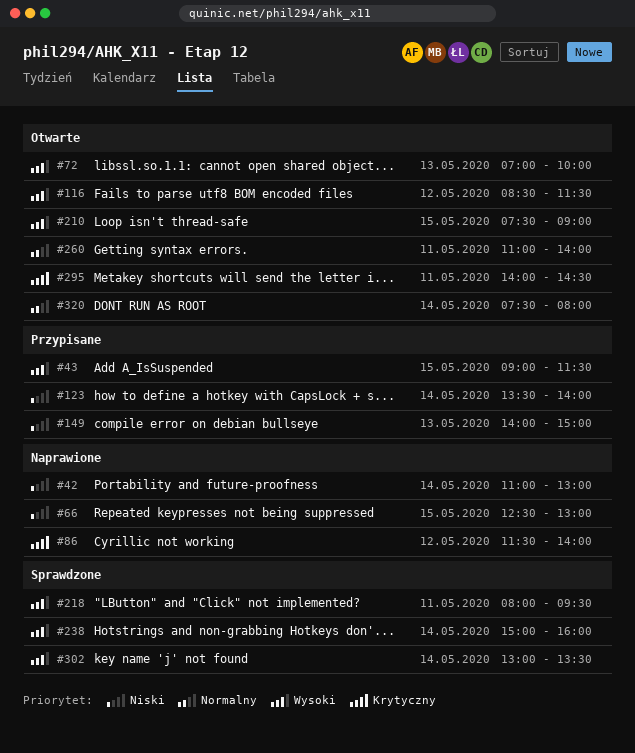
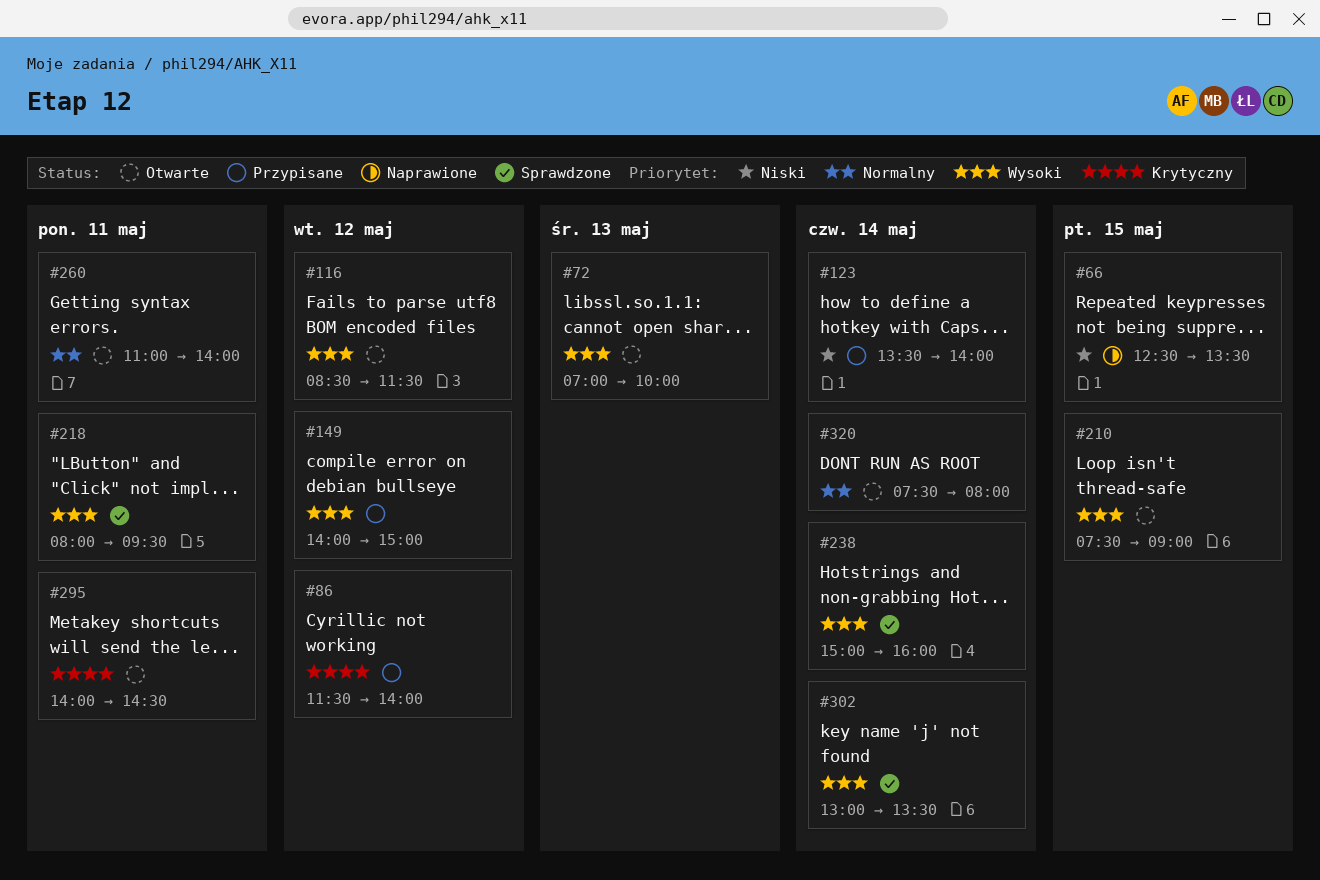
#42: present -> none
#43: present -> none
#66, ends: 13:00 -> 13:30
#86, status: Naprawione -> Przypisane
#149, priority: Niski -> Wysoki
#149, day: May 13 -> May 12

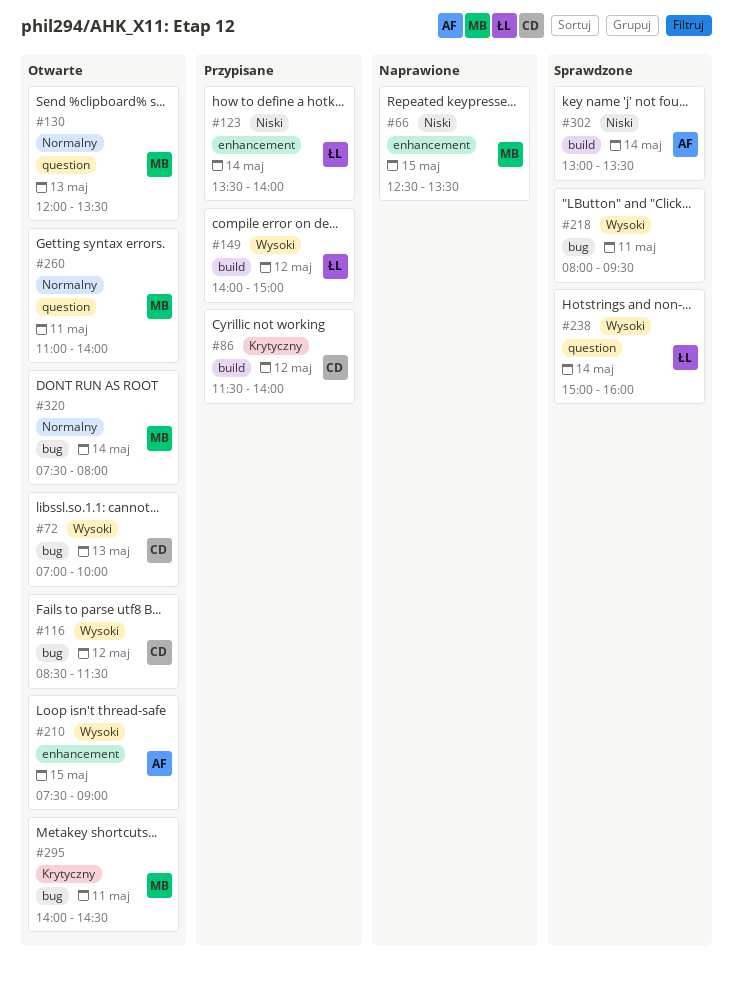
#130: none -> present
#302, priority: Wysoki -> Niski

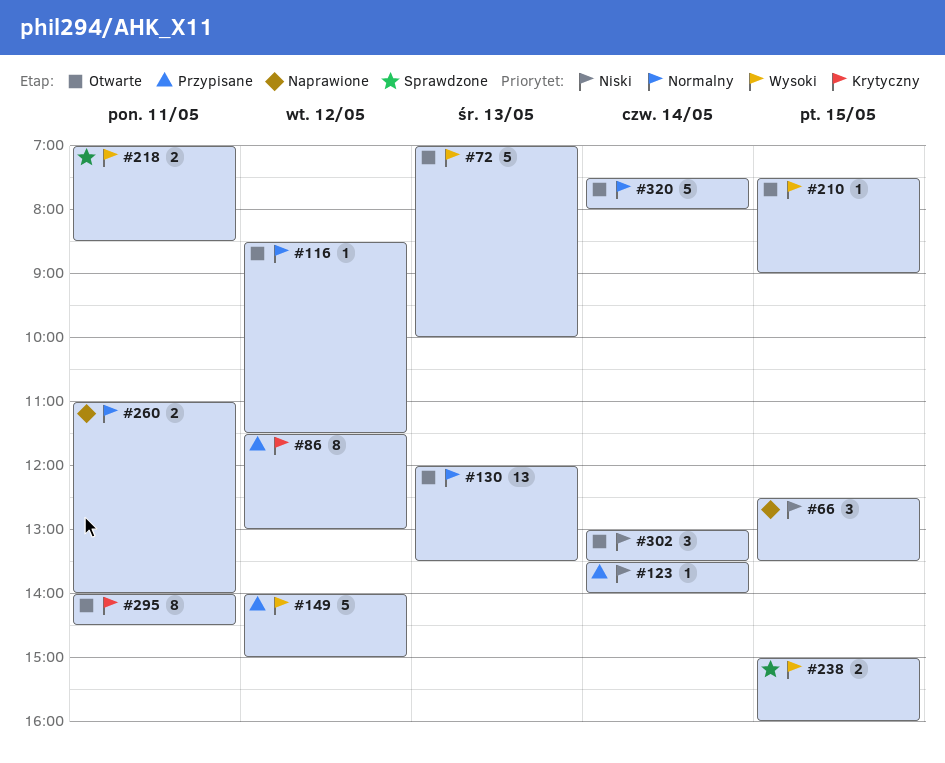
#86, ends: 14:00 -> 13:00
#116, priority: Wysoki -> Normalny
#218, begins: 08:00 -> 07:00
#218, ends: 09:30 -> 08:30
#238, day: May 14 -> May 15
#260, status: Otwarte -> Naprawione
#302, status: Sprawdzone -> Otwarte

